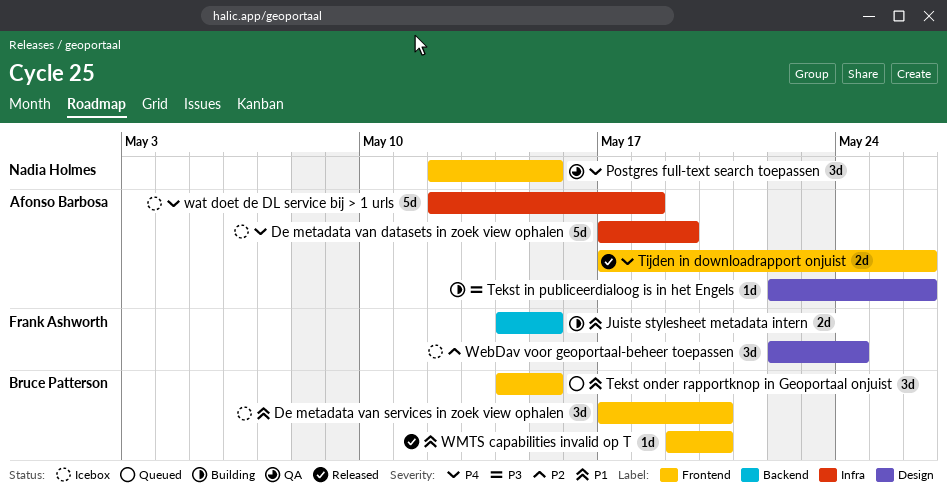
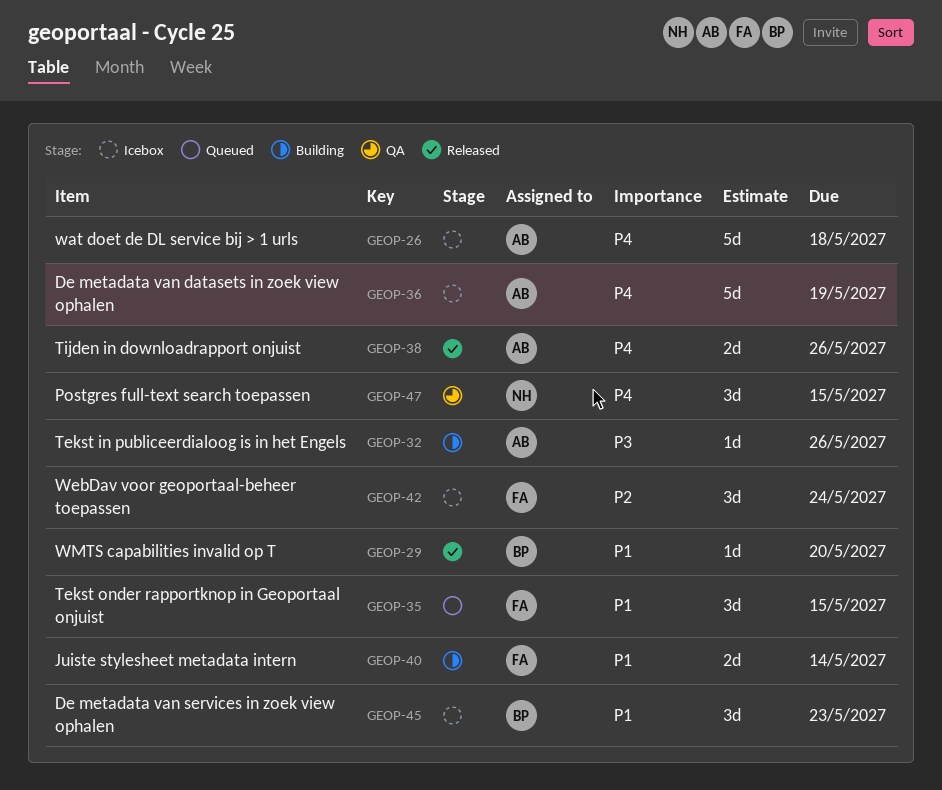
De metadata van services in zoek view ophalen, due: May 20 -> May 23
Juiste stylesheet metadata intern, due: May 15 -> May 14
Tekst onder rapportknop in Geoportaal onjuist, owner: Bruce Patterson -> Frank Ashworth

